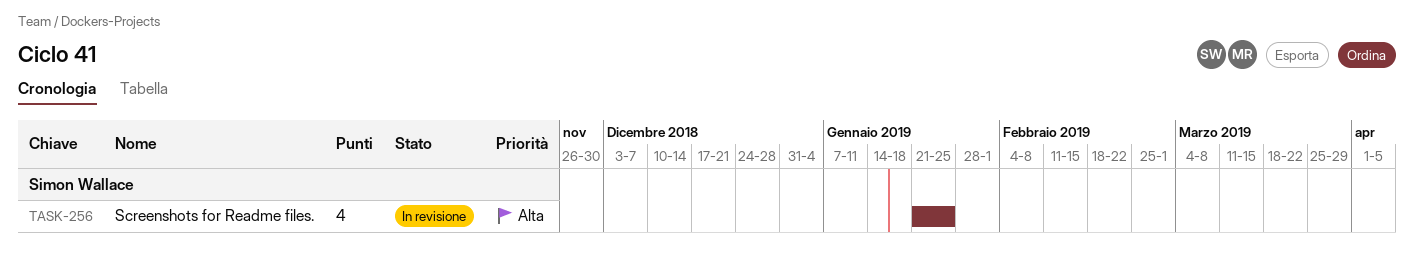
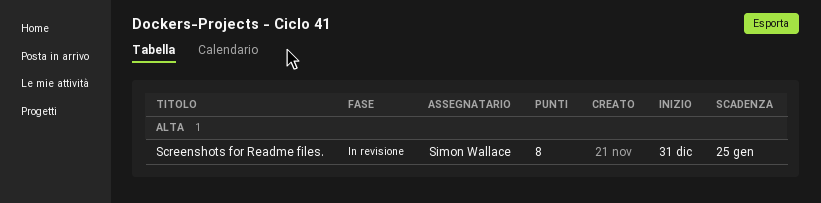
Screenshots for Readme files., estimate: 4 -> 8
Screenshots for Readme files., start: Jan 21 -> Dec 31

